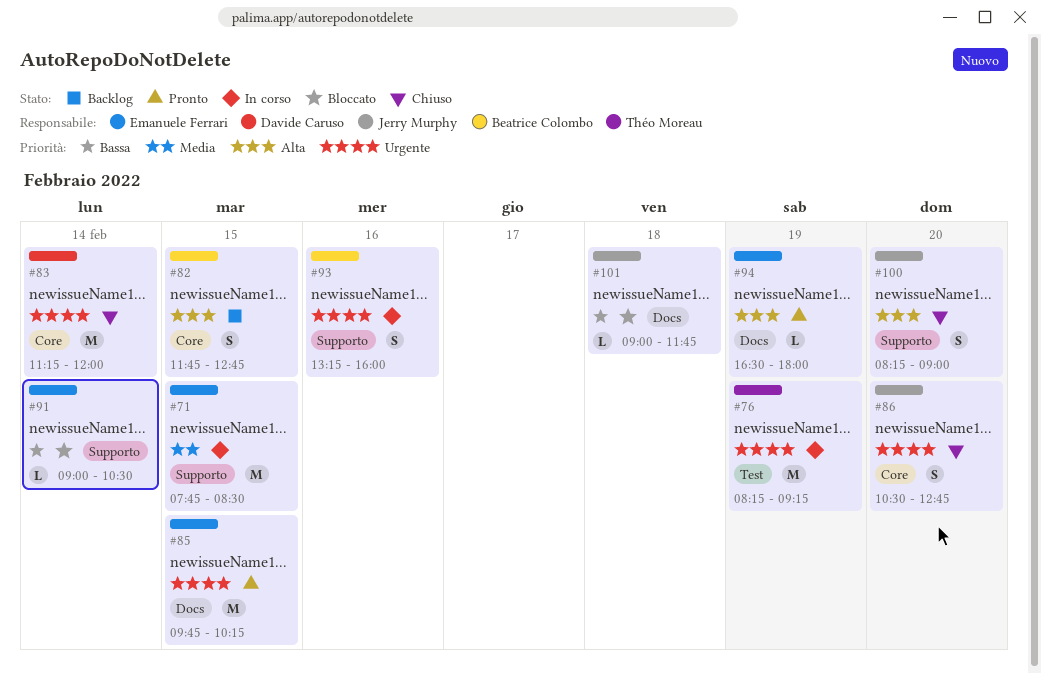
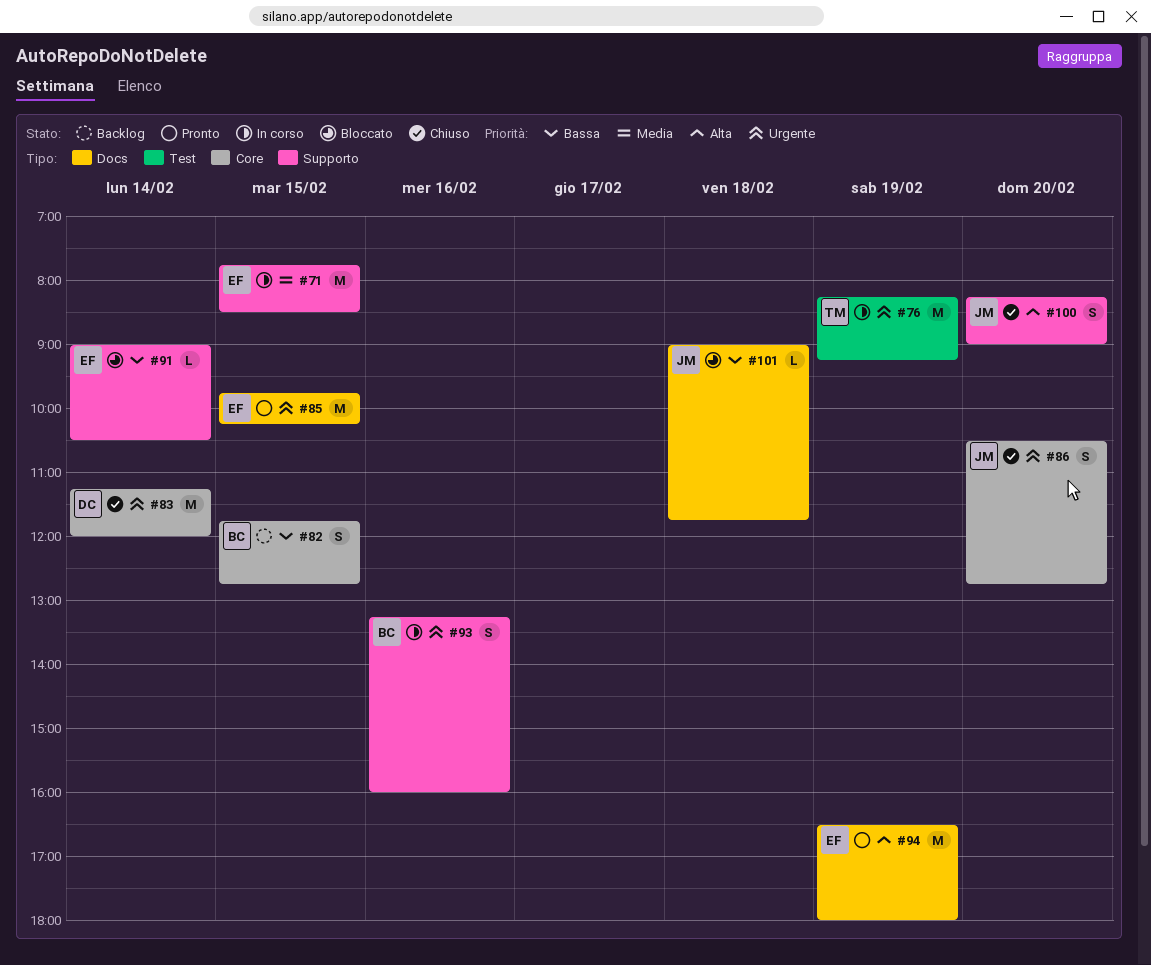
#82, priority: Alta -> Bassa
#94, estimate: L -> M

